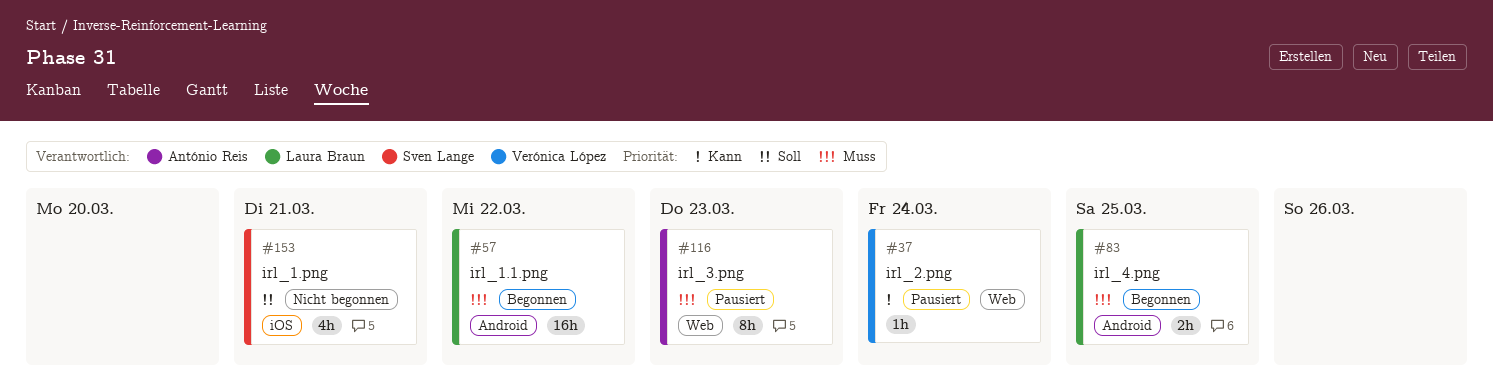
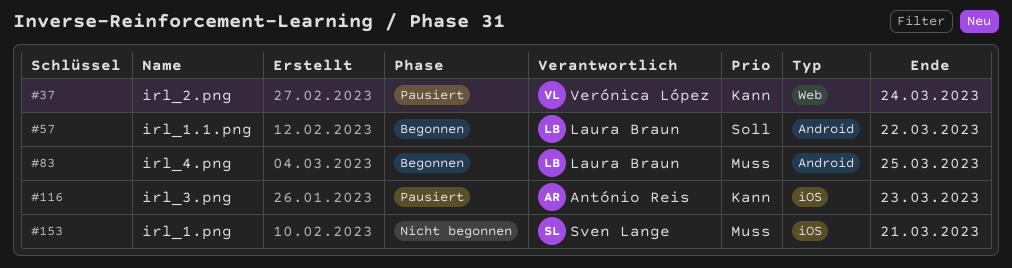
#57, priority: Muss -> Soll
#116, priority: Muss -> Kann
#116, label: Web -> iOS
#153, priority: Soll -> Muss

